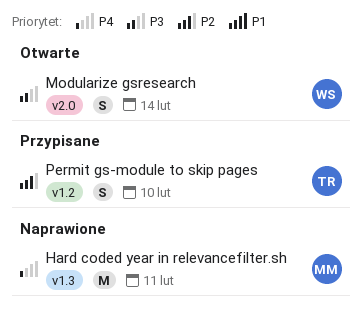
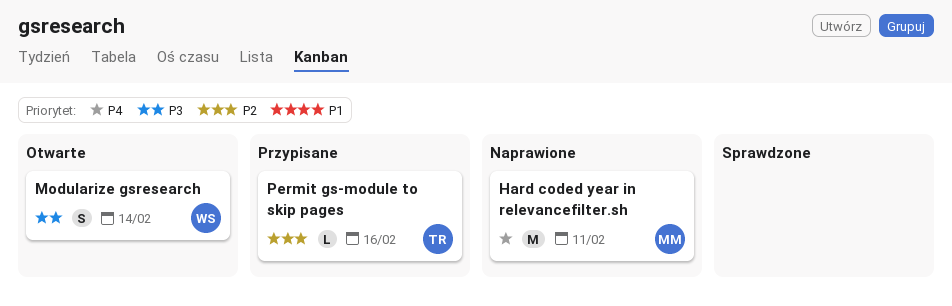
Permit gs-module to skip pages, estimate: S -> L
Permit gs-module to skip pages, due: Feb 10 -> Feb 16

